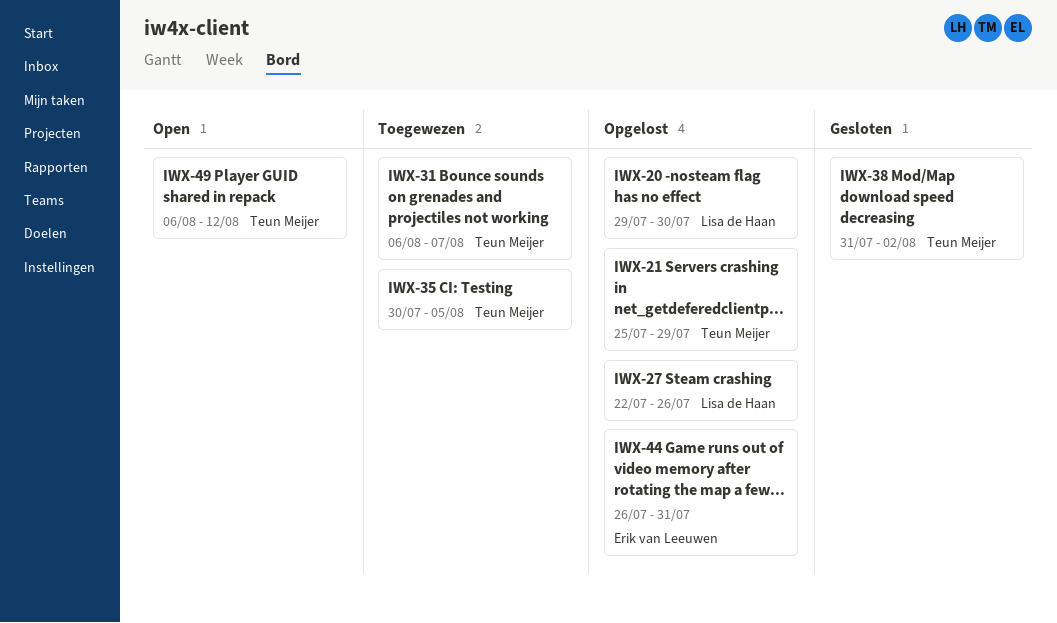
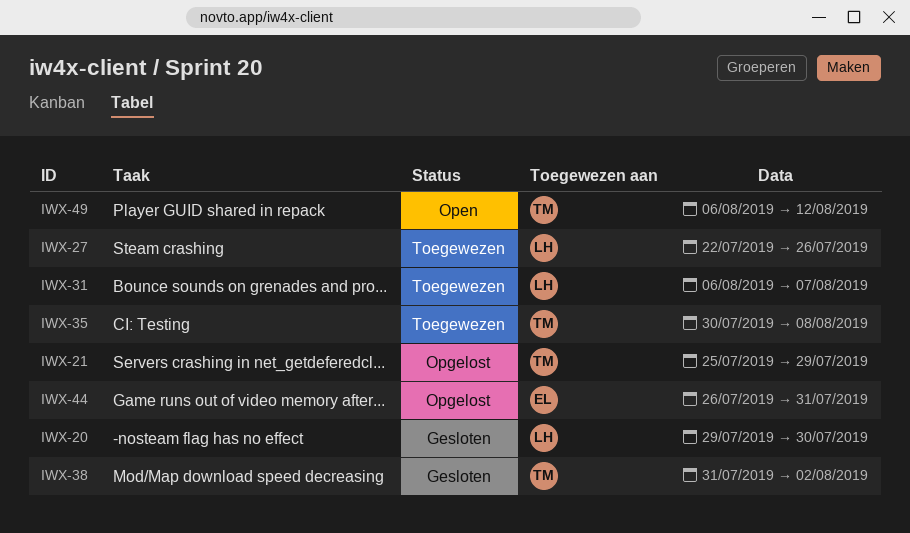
IWX-20, status: Opgelost -> Gesloten
IWX-27, status: Opgelost -> Toegewezen
IWX-31, owner: Teun Meijer -> Lisa de Haan
IWX-35, due: Aug 5 -> Aug 8

